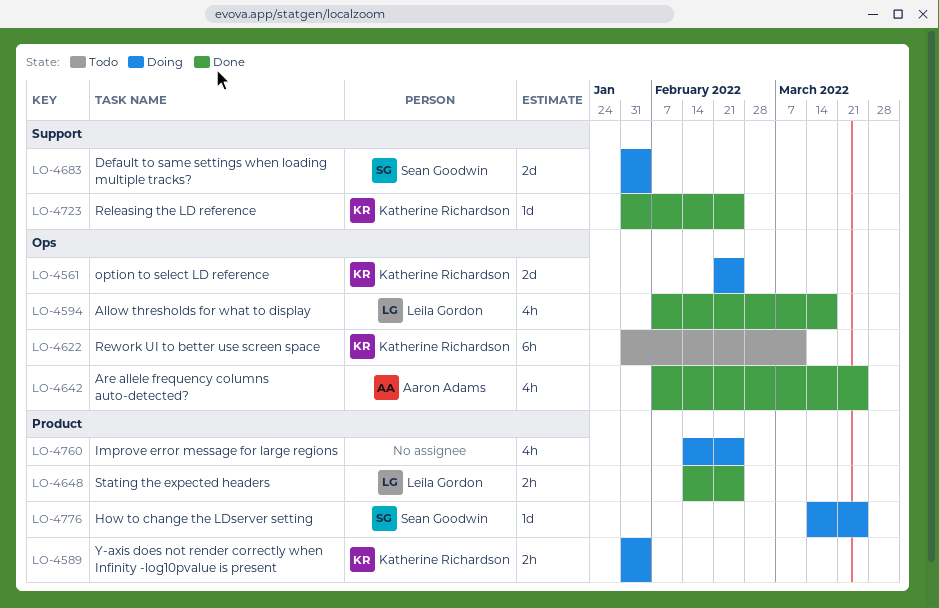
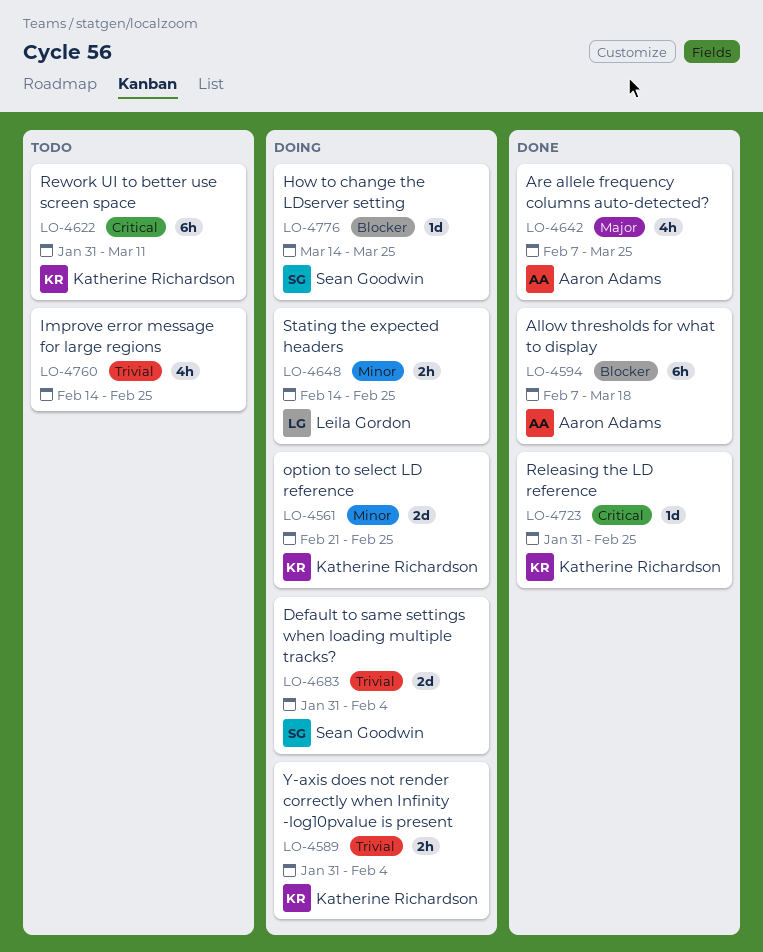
LO-4594, owner: Leila Gordon -> Aaron Adams
LO-4594, estimate: 4h -> 6h
LO-4648, status: Done -> Doing
LO-4760, status: Doing -> Todo

